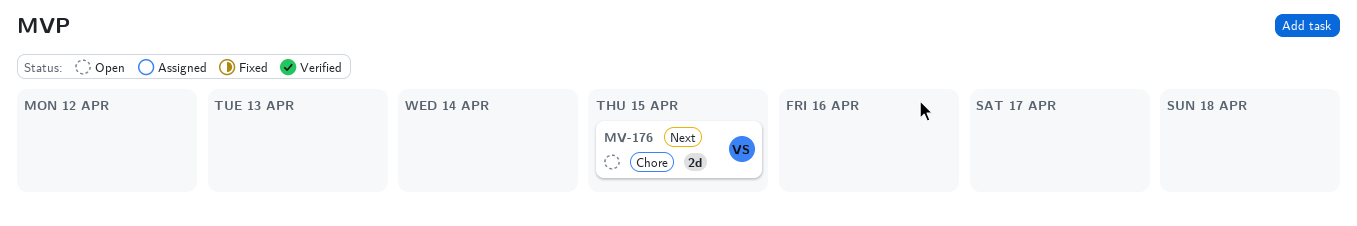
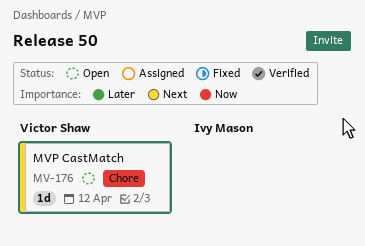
MV-176, estimate: 2d -> 1d
MV-176, due: Apr 15 -> Apr 12

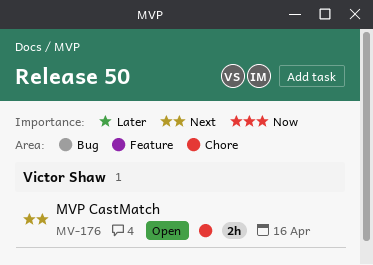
MV-176, estimate: 1d -> 2h
MV-176, due: Apr 12 -> Apr 16

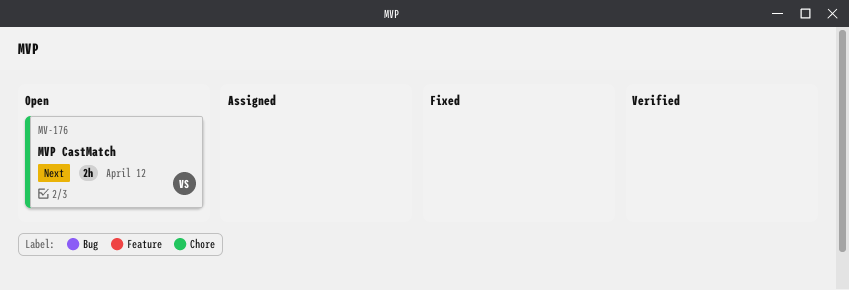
MV-176, due: Apr 16 -> Apr 12

